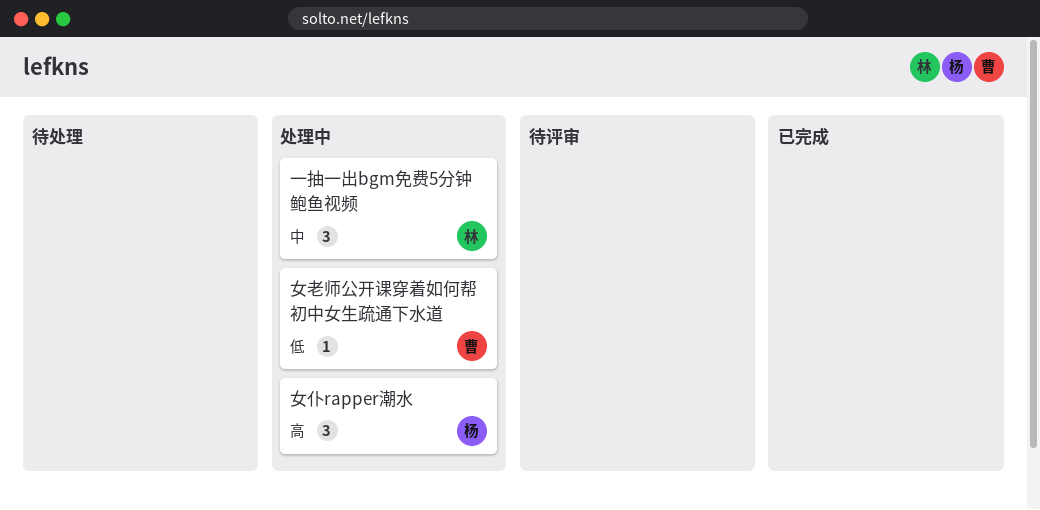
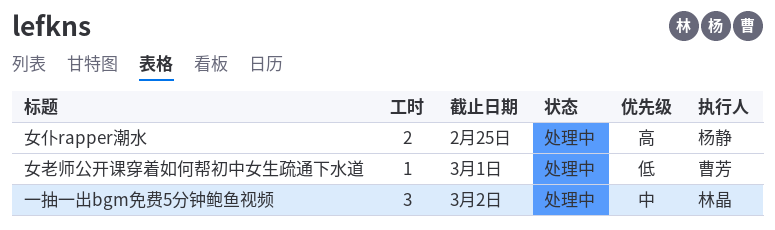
女仆rapper潮水, estimate: 3 -> 2

